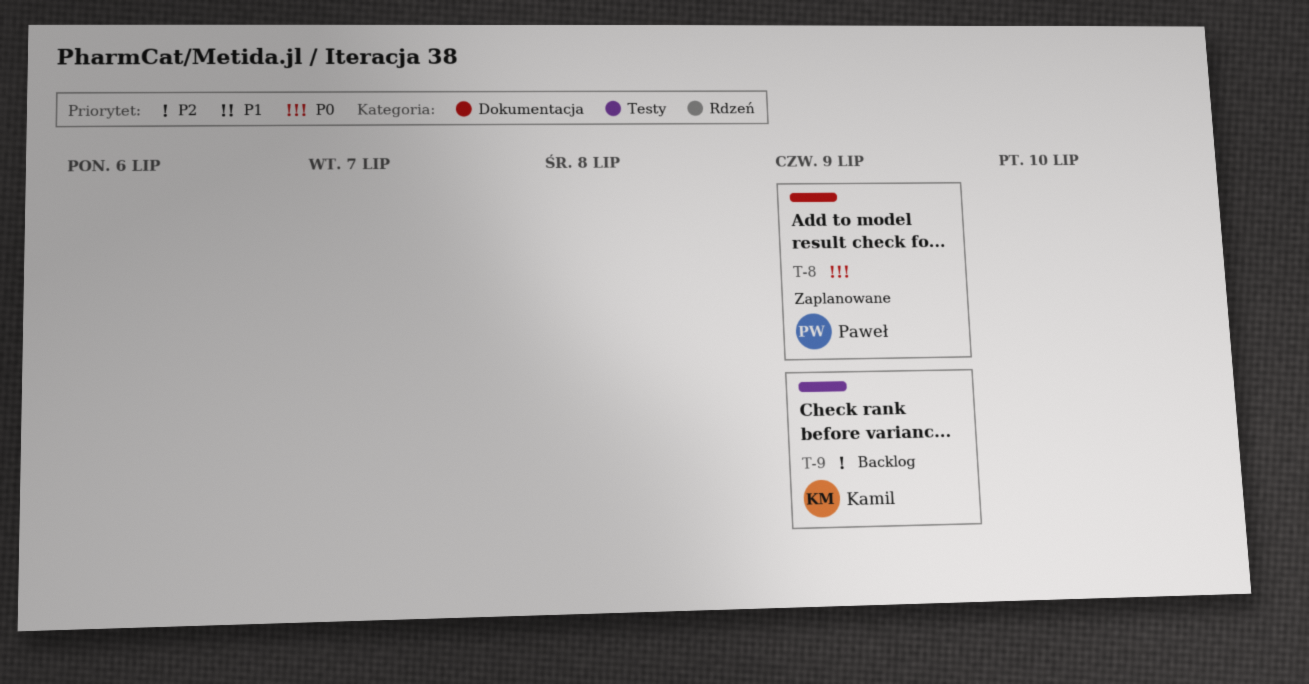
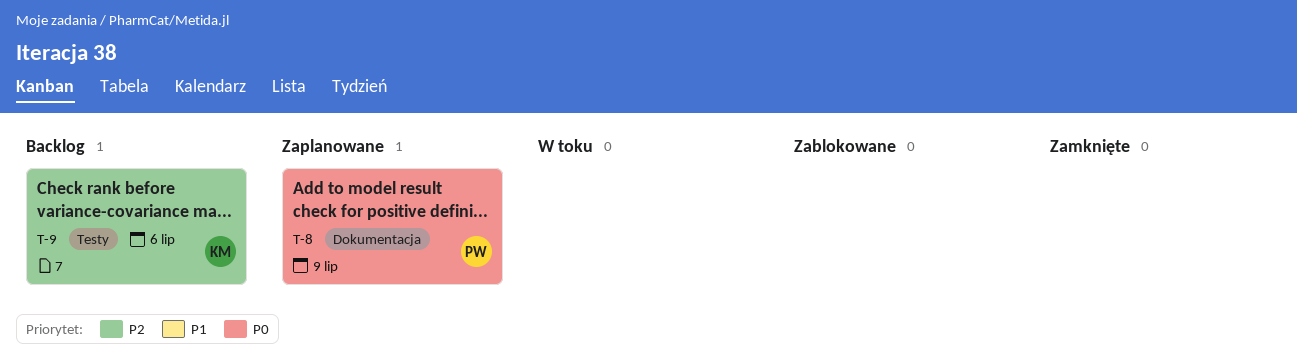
T-9, due: Jul 9 -> Jul 6

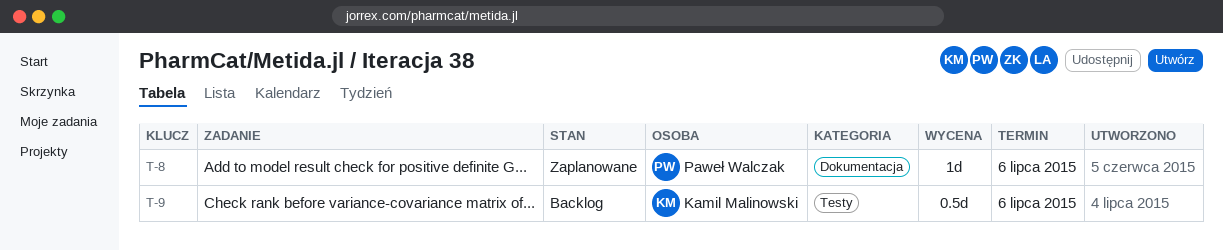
T-8, due: Jul 9 -> Jul 6

